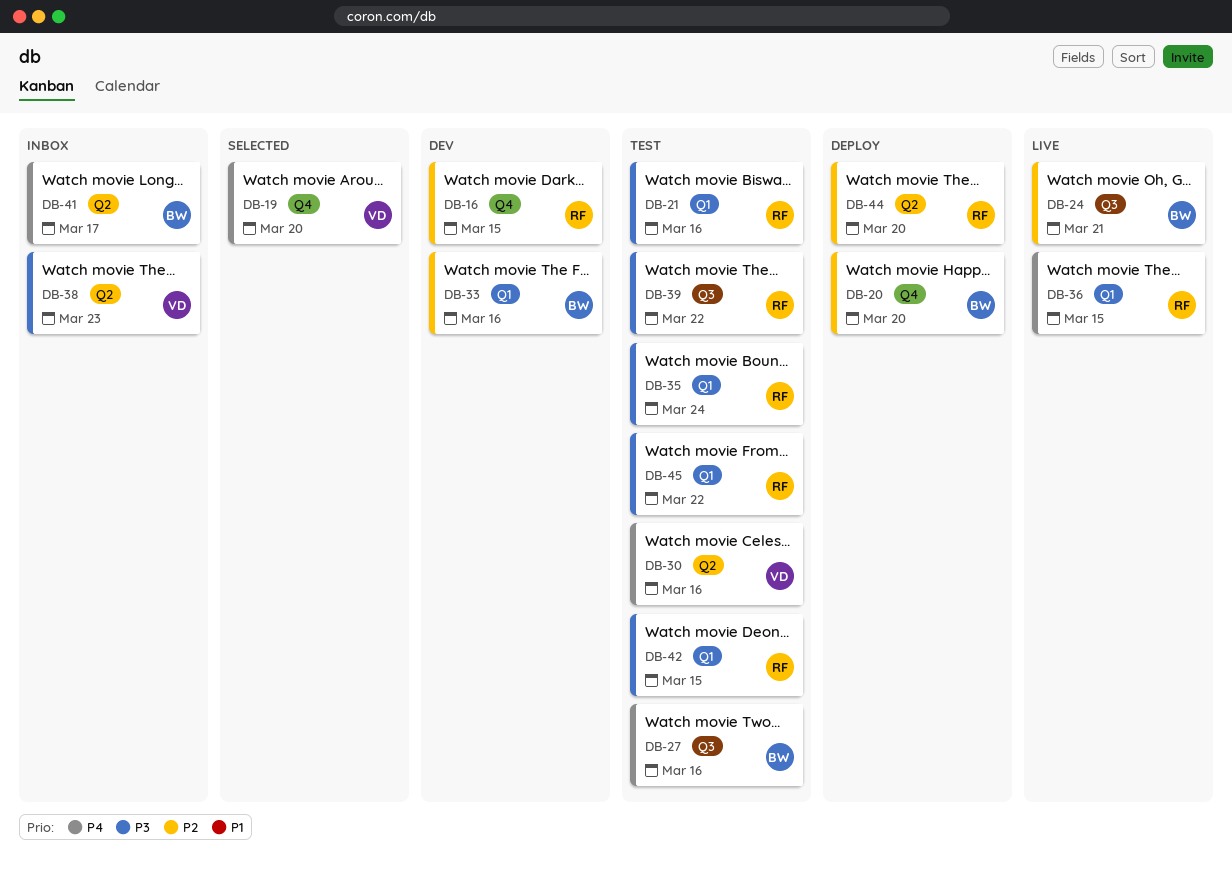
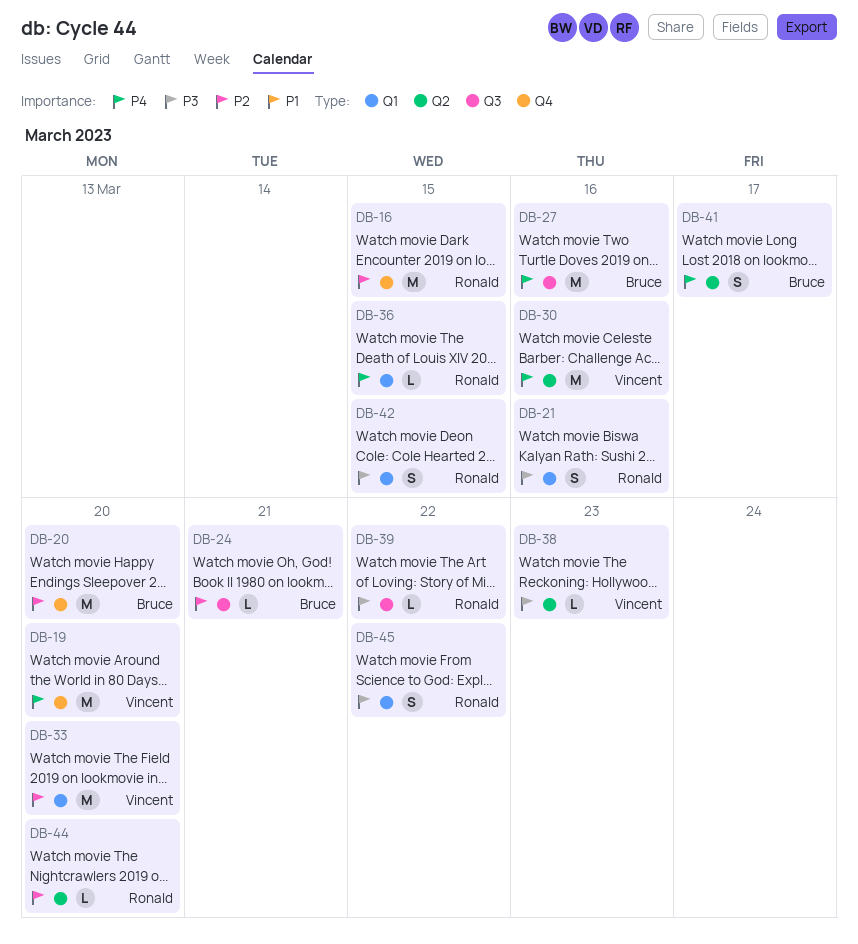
DB-33, owner: Bruce -> Vincent
DB-33, due: Mar 16 -> Mar 20
DB-35: present -> none

